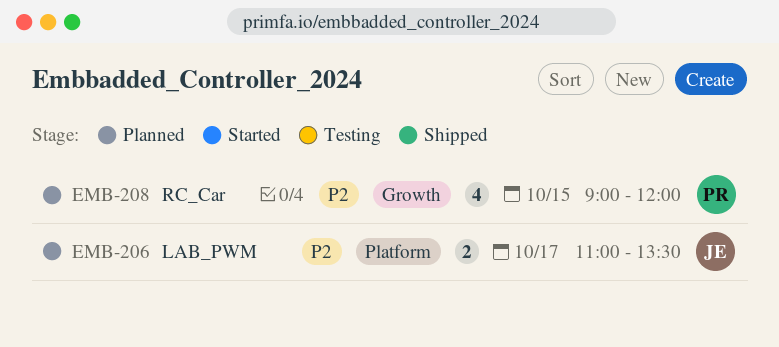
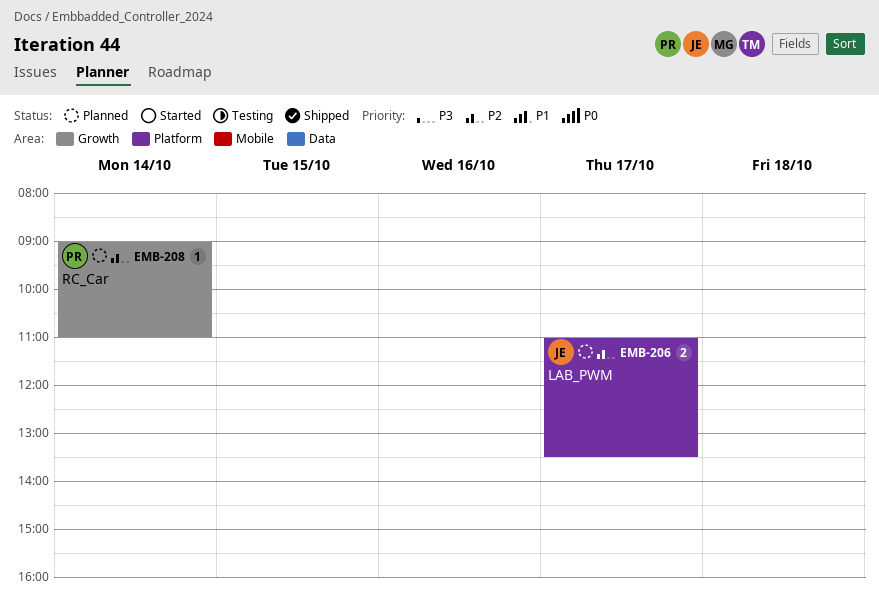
EMB-208, estimate: 4 -> 1
EMB-208, day: Oct 15 -> Oct 14
EMB-208, ends: 12:00 -> 11:00

